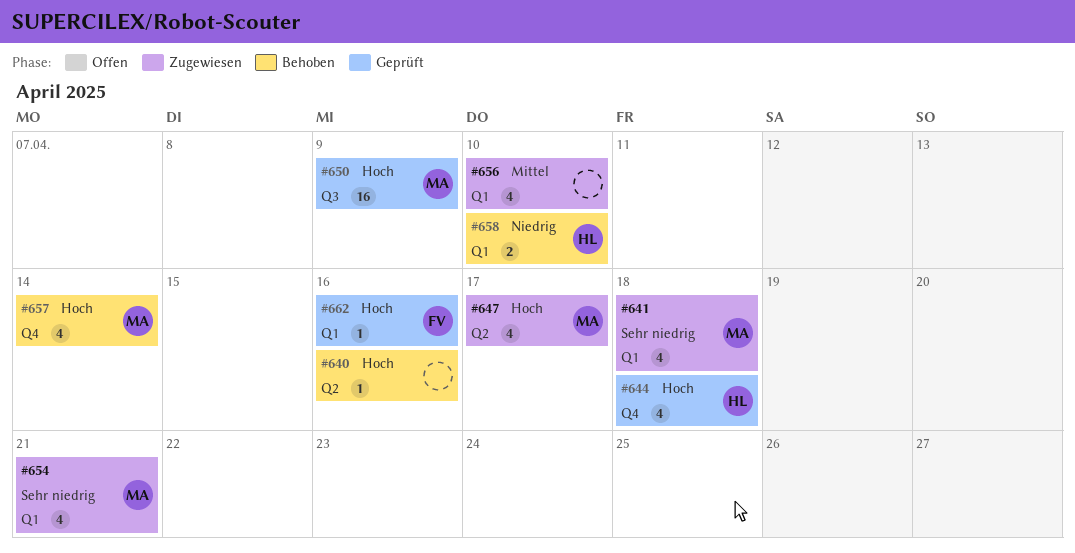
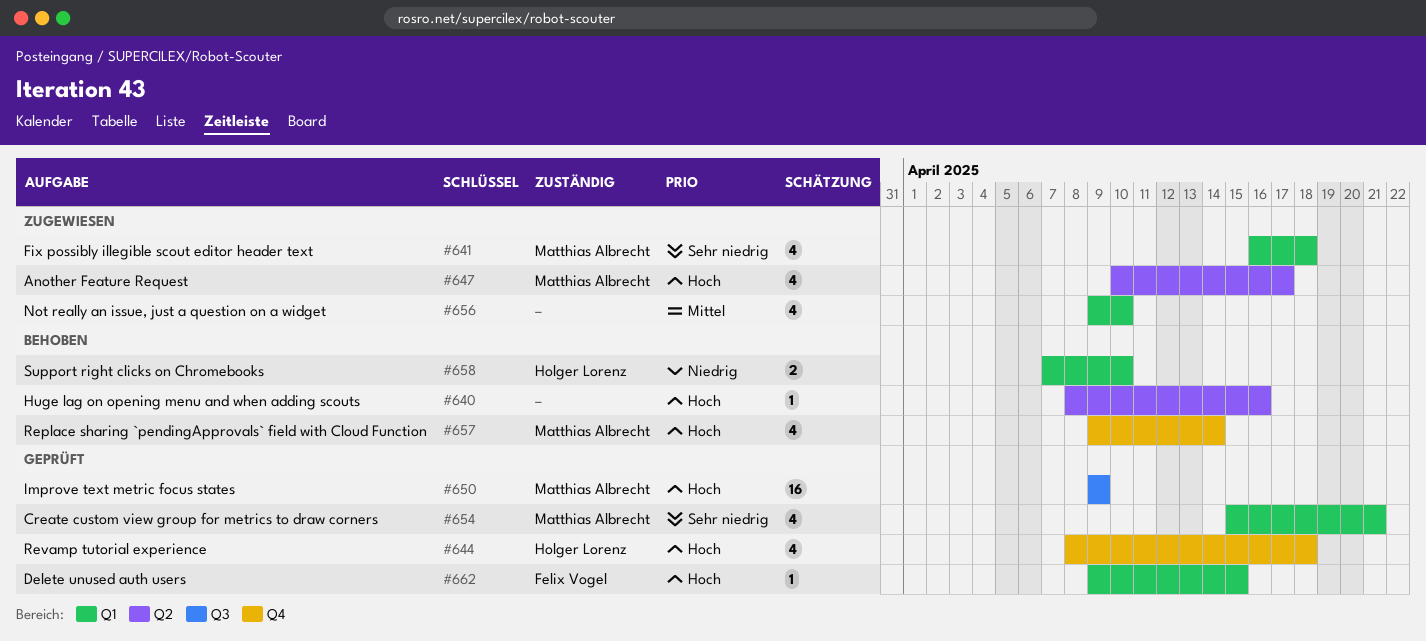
#654, status: Zugewiesen -> Geprüft
#662, due: Apr 16 -> Apr 15

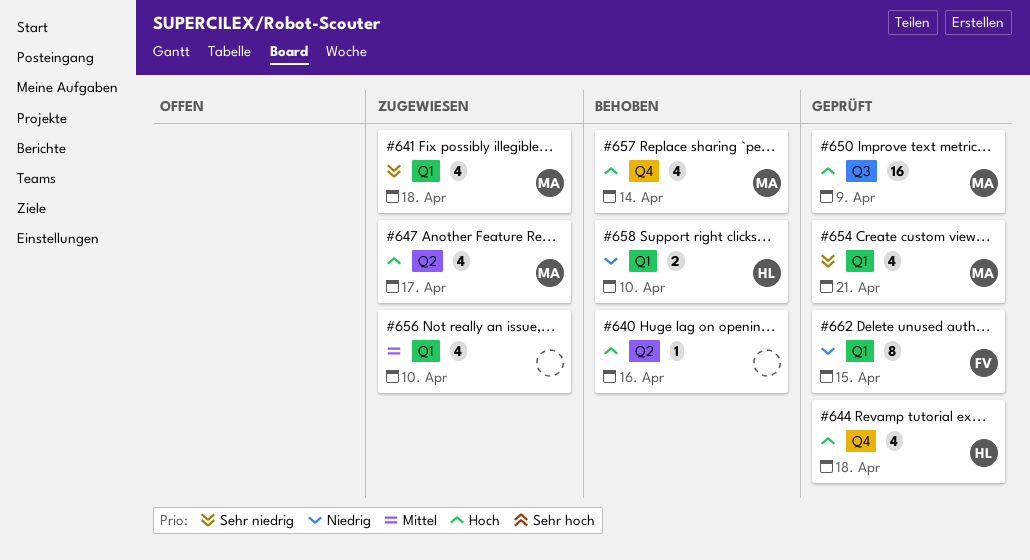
#662, priority: Hoch -> Niedrig
#662, estimate: 1 -> 8

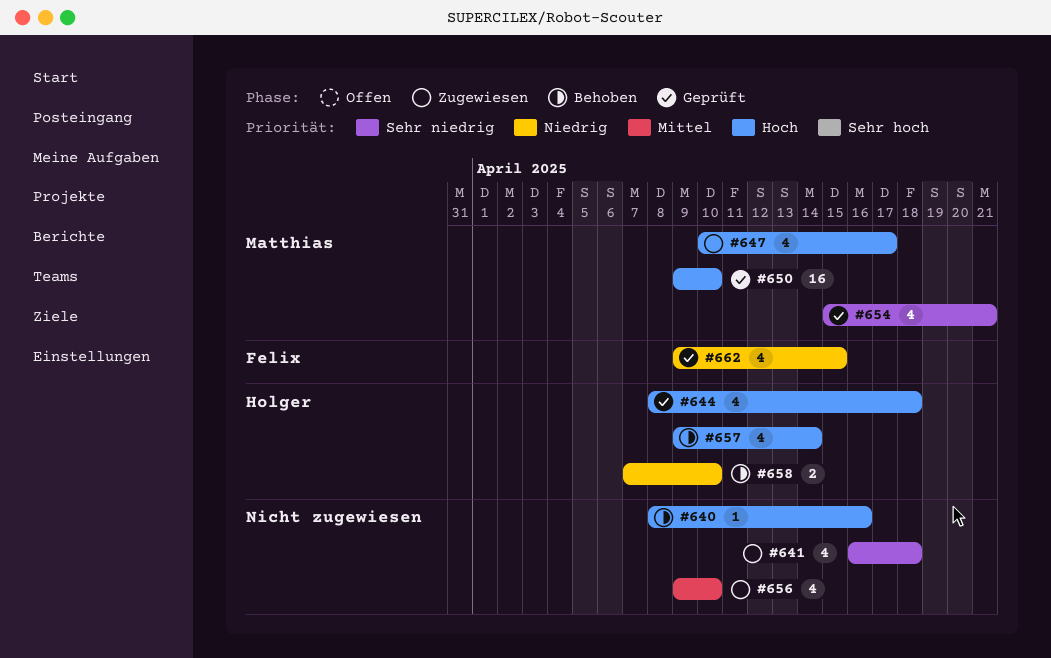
#641, owner: Matthias -> none
#650, due: Apr 9 -> Apr 10
#657, owner: Matthias -> Holger
#662, estimate: 8 -> 4

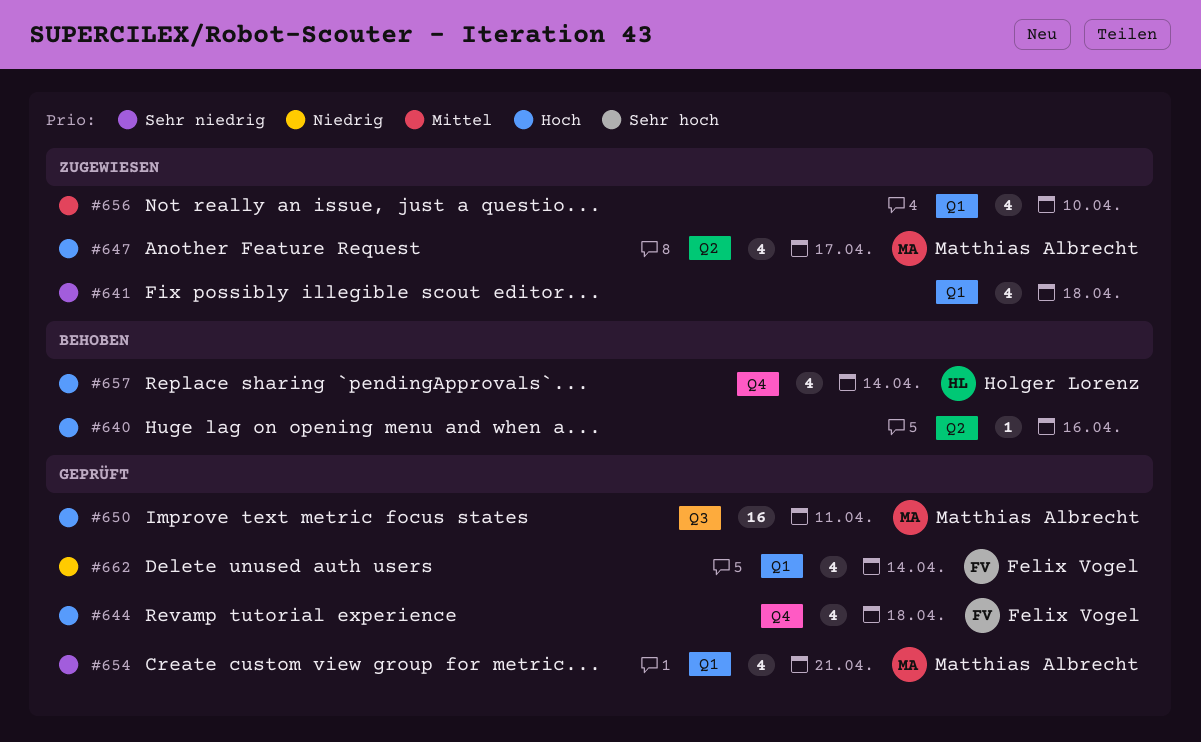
#644, owner: Holger Lorenz -> Felix Vogel
#650, due: Apr 10 -> Apr 11
#658: present -> none
#662, due: Apr 15 -> Apr 14

